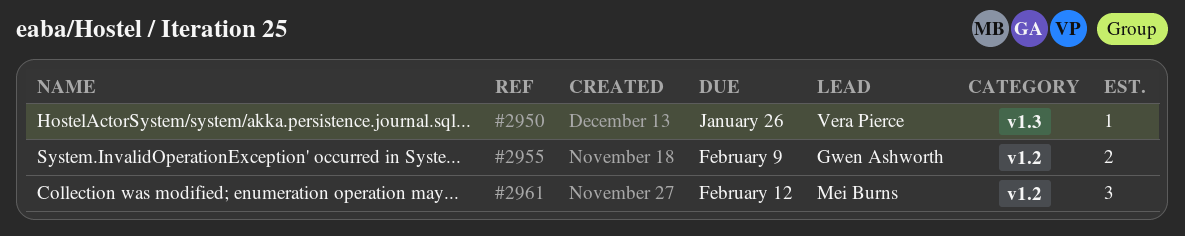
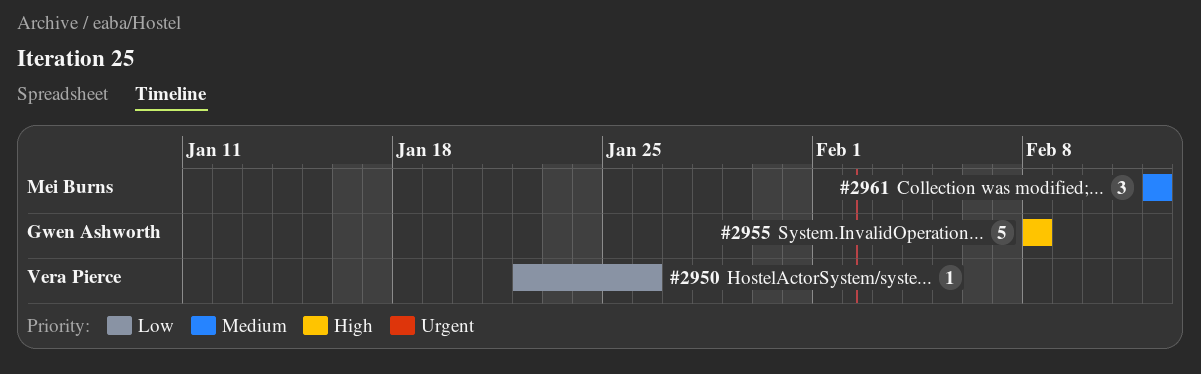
#2955, estimate: 2 -> 5
#2955, due: Feb 9 -> Feb 8

